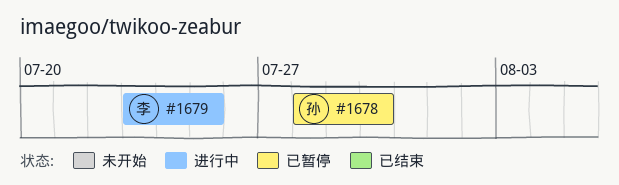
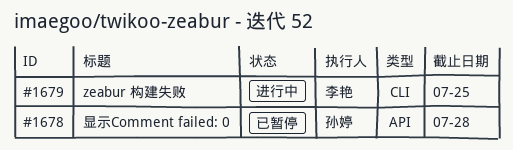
#1678, due: Jul 30 -> Jul 28

